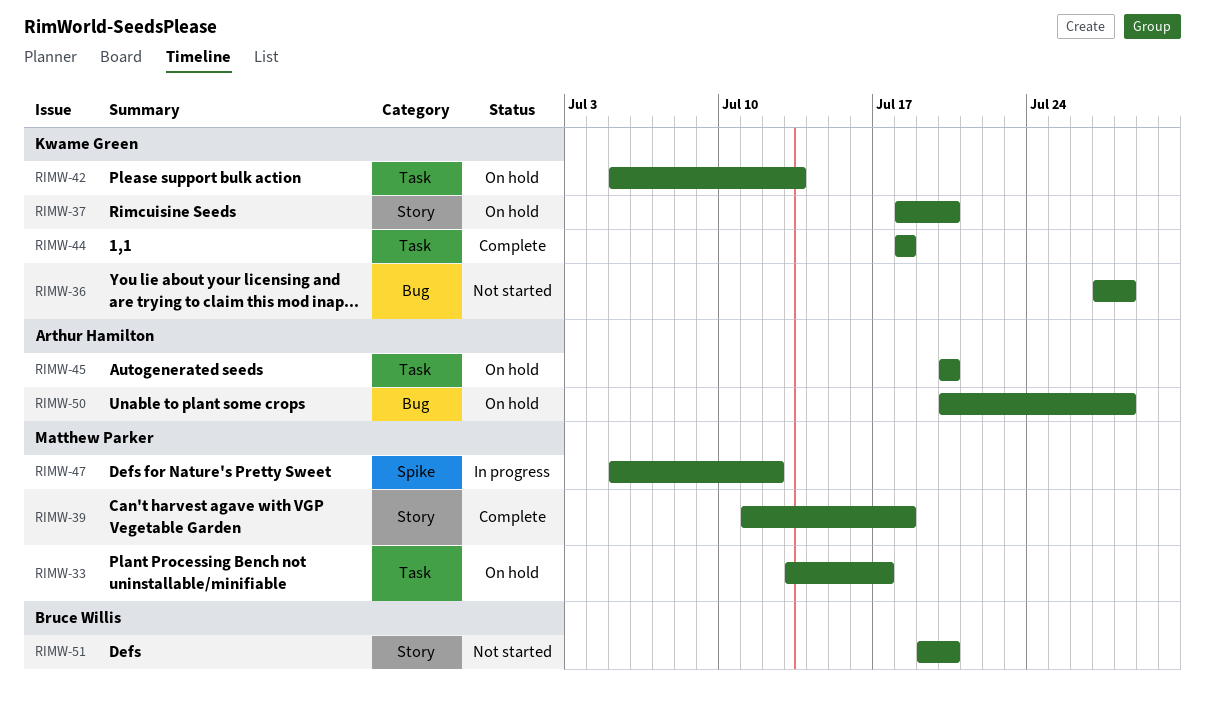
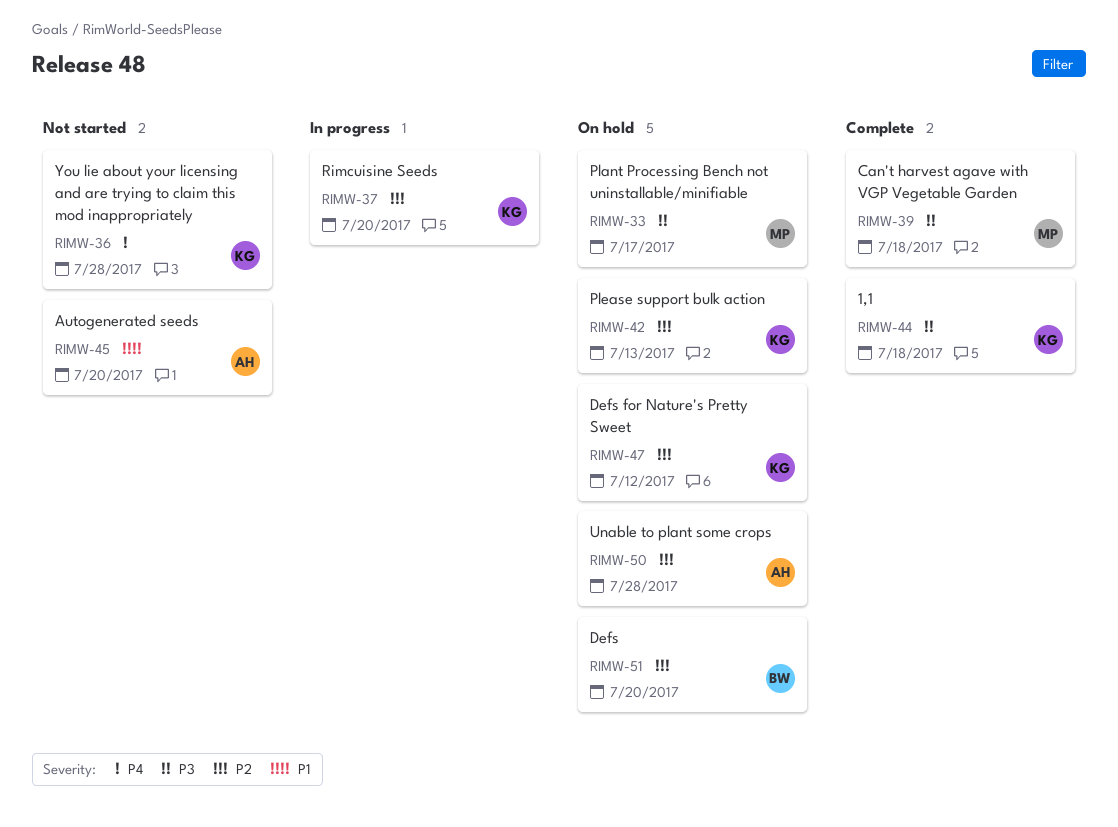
RIMW-37, status: On hold -> In progress
RIMW-45, status: On hold -> Not started
RIMW-47, status: In progress -> On hold
RIMW-47, owner: Matthew Parker -> Kwame Green
RIMW-51, status: Not started -> On hold

